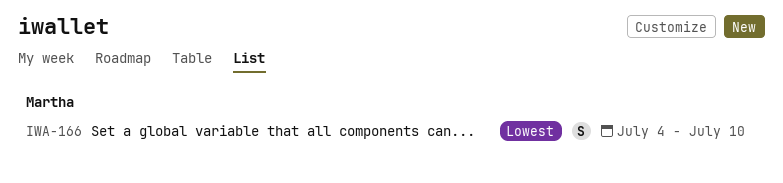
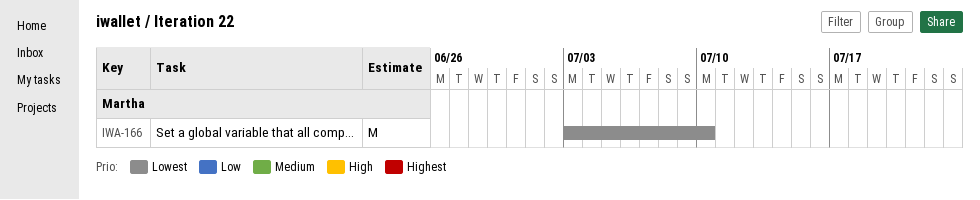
IWA-166, estimate: S -> M
IWA-166, start: Jul 4 -> Jul 3

